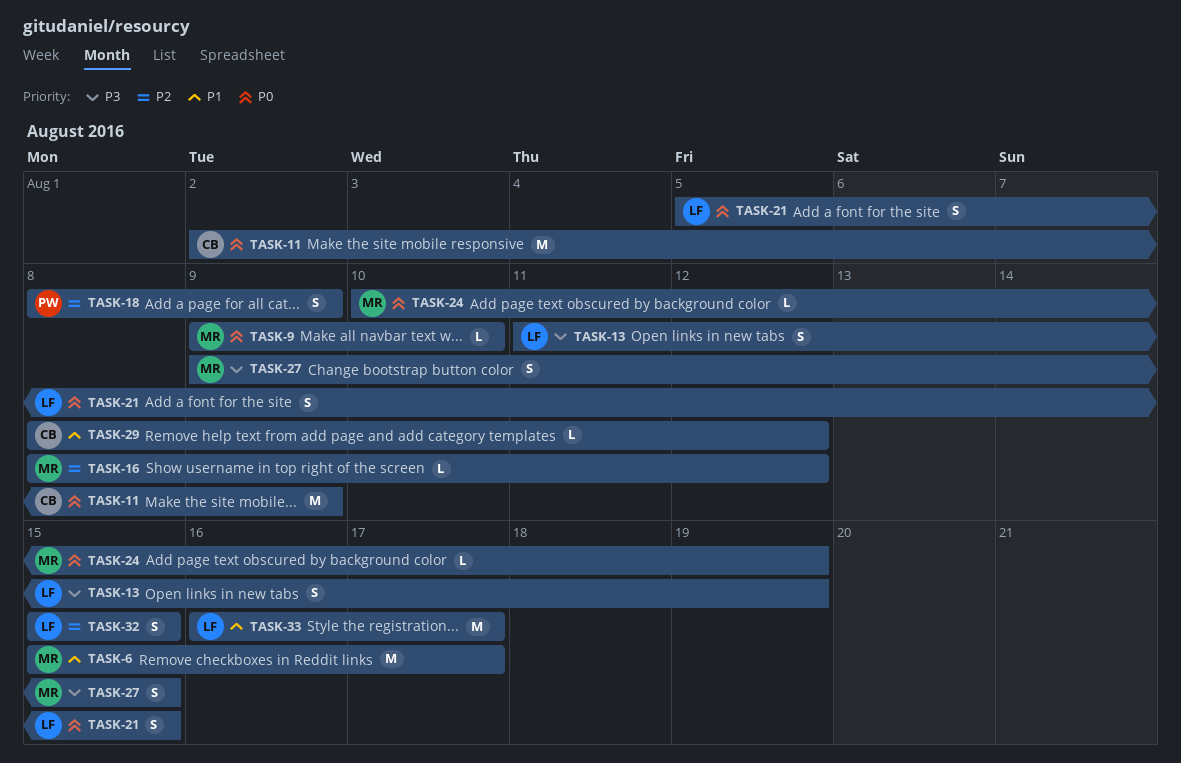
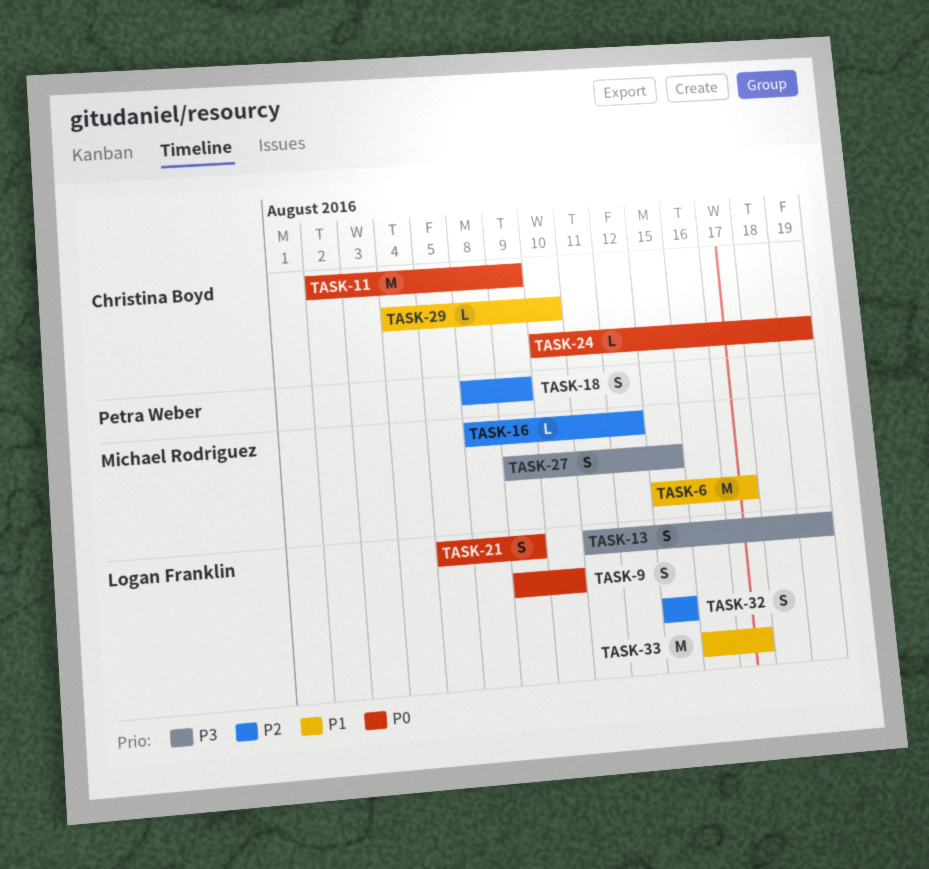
TASK-9, owner: Michael Rodriguez -> Logan Franklin
TASK-9, estimate: L -> S
TASK-21, due: Aug 15 -> Aug 9
TASK-24, owner: Michael Rodriguez -> Christina Boyd
TASK-29, start: Aug 8 -> Aug 4
TASK-29, due: Aug 12 -> Aug 10

